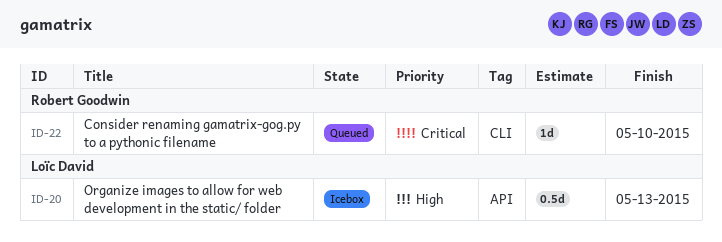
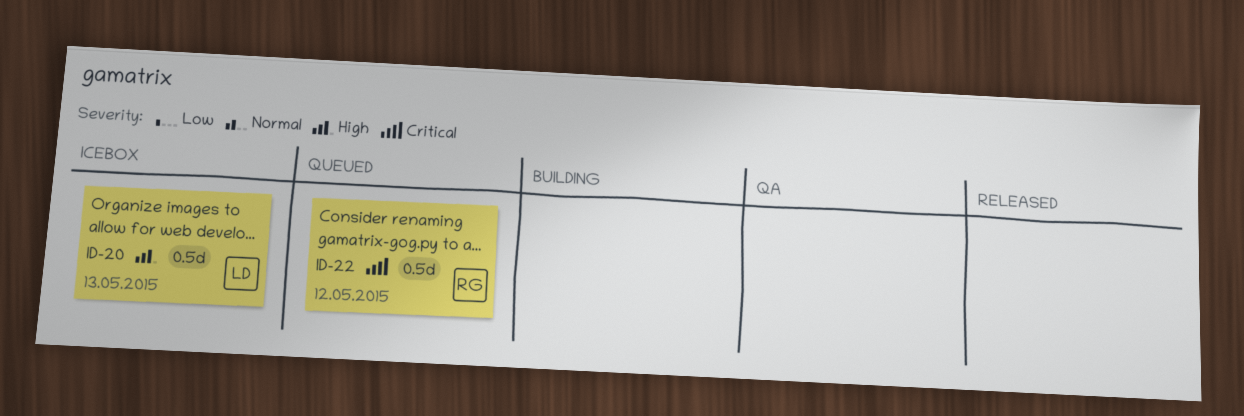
ID-22, estimate: 1d -> 0.5d
ID-22, due: May 10 -> May 12

